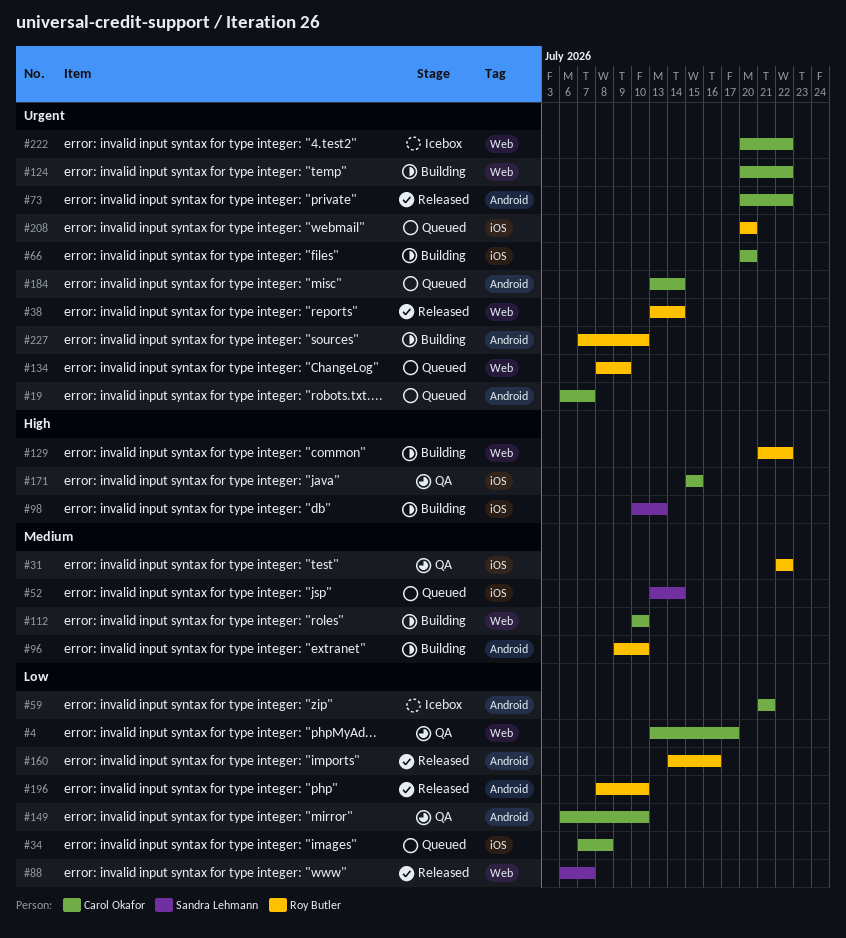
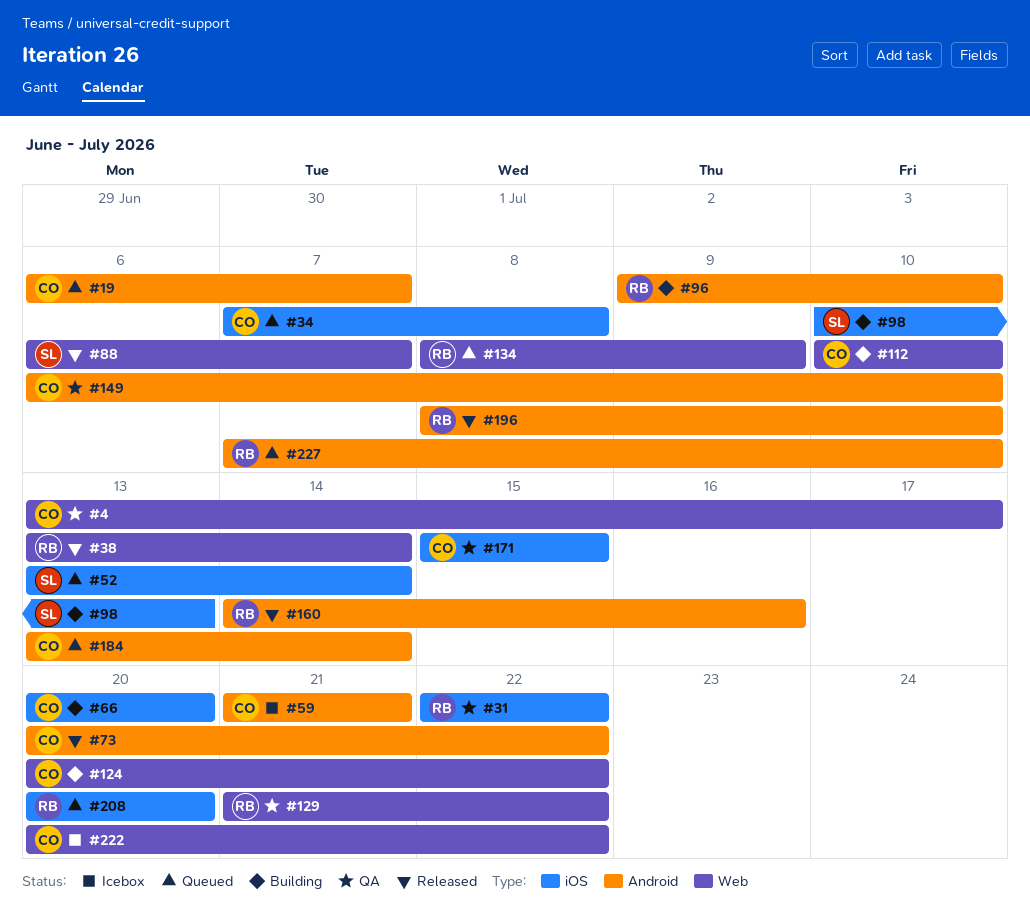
#129, status: Building -> QA
#227, status: Building -> Queued

